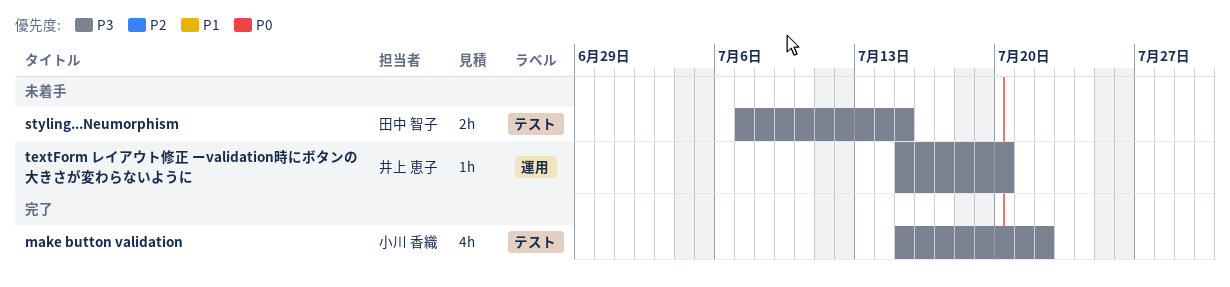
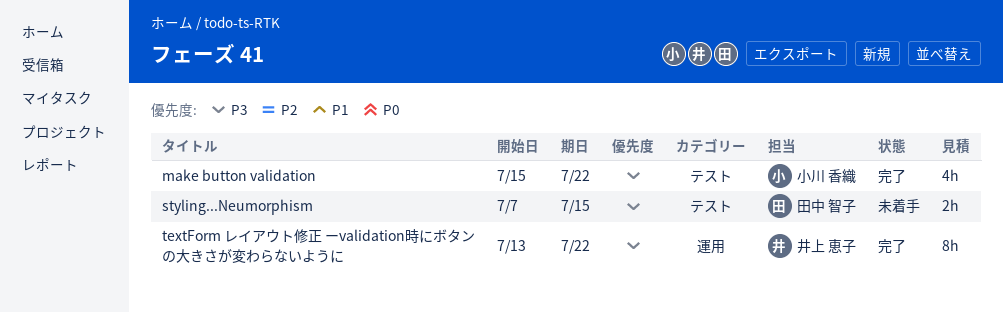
textForm レイアウト修正 ーvalidation時にボタンの大きさが変わらないように, status: 未着手 -> 完了
textForm レイアウト修正 ーvalidation時にボタンの大きさが変わらないように, estimate: 1h -> 8h
textForm レイアウト修正 ーvalidation時にボタンの大きさが変わらないように, start: Jul 15 -> Jul 13
textForm レイアウト修正 ーvalidation時にボタンの大きさが変わらないように, due: Jul 20 -> Jul 22

